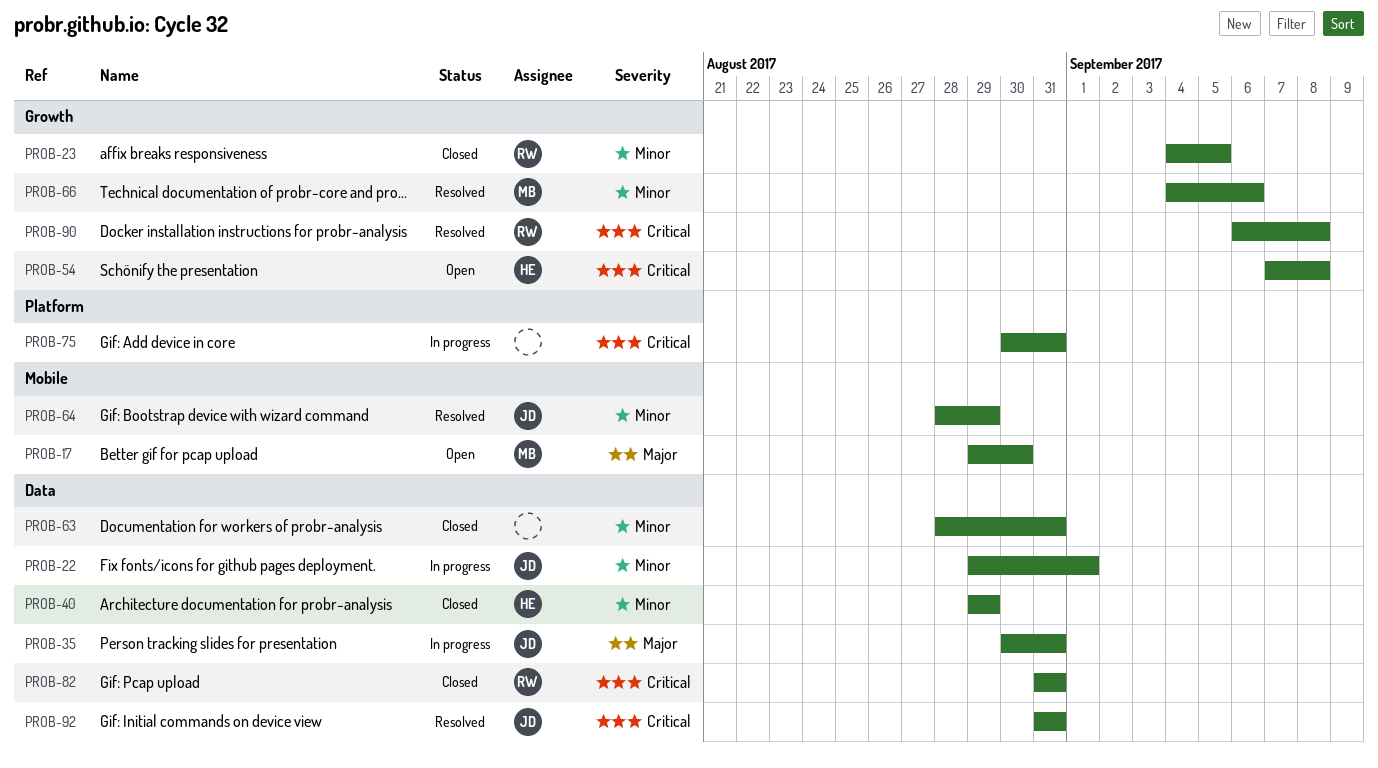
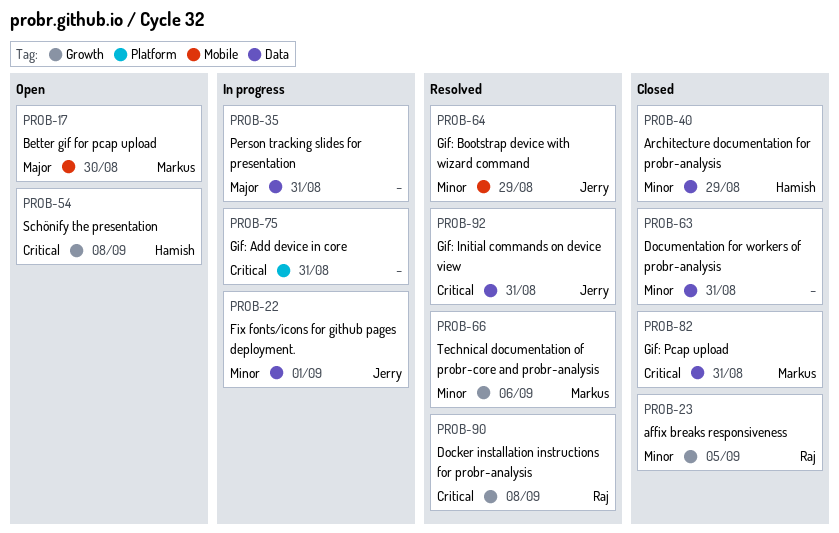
PROB-35, owner: Jerry -> none
PROB-82, owner: Raj -> Markus

